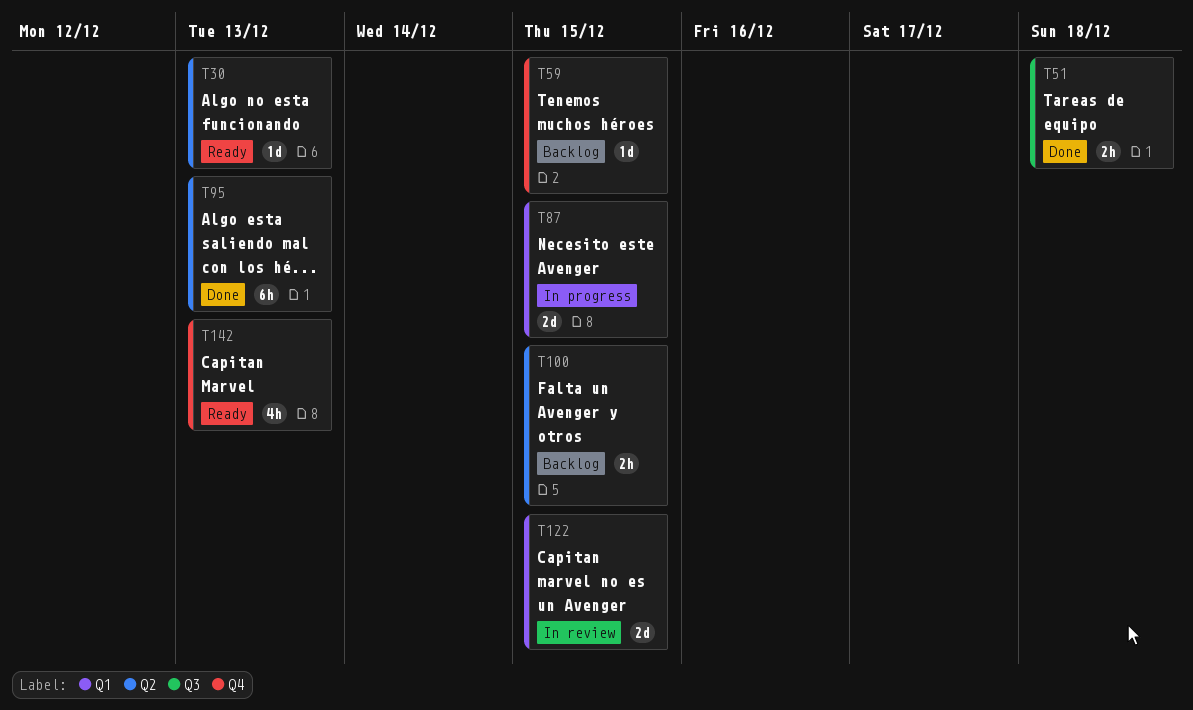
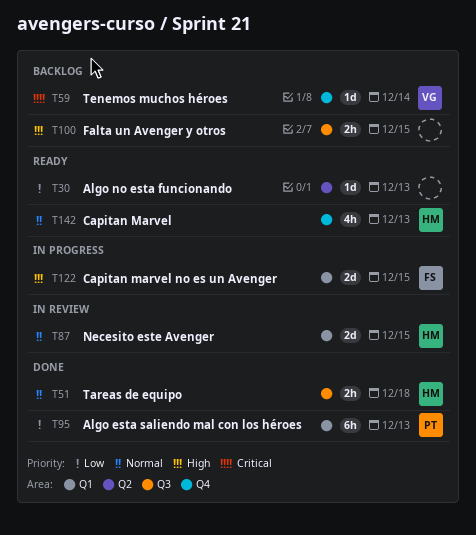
T59, due: Dec 15 -> Dec 14
T87, status: In progress -> In review
T95, label: Q2 -> Q1
T100, label: Q2 -> Q3
T122, status: In review -> In progress

